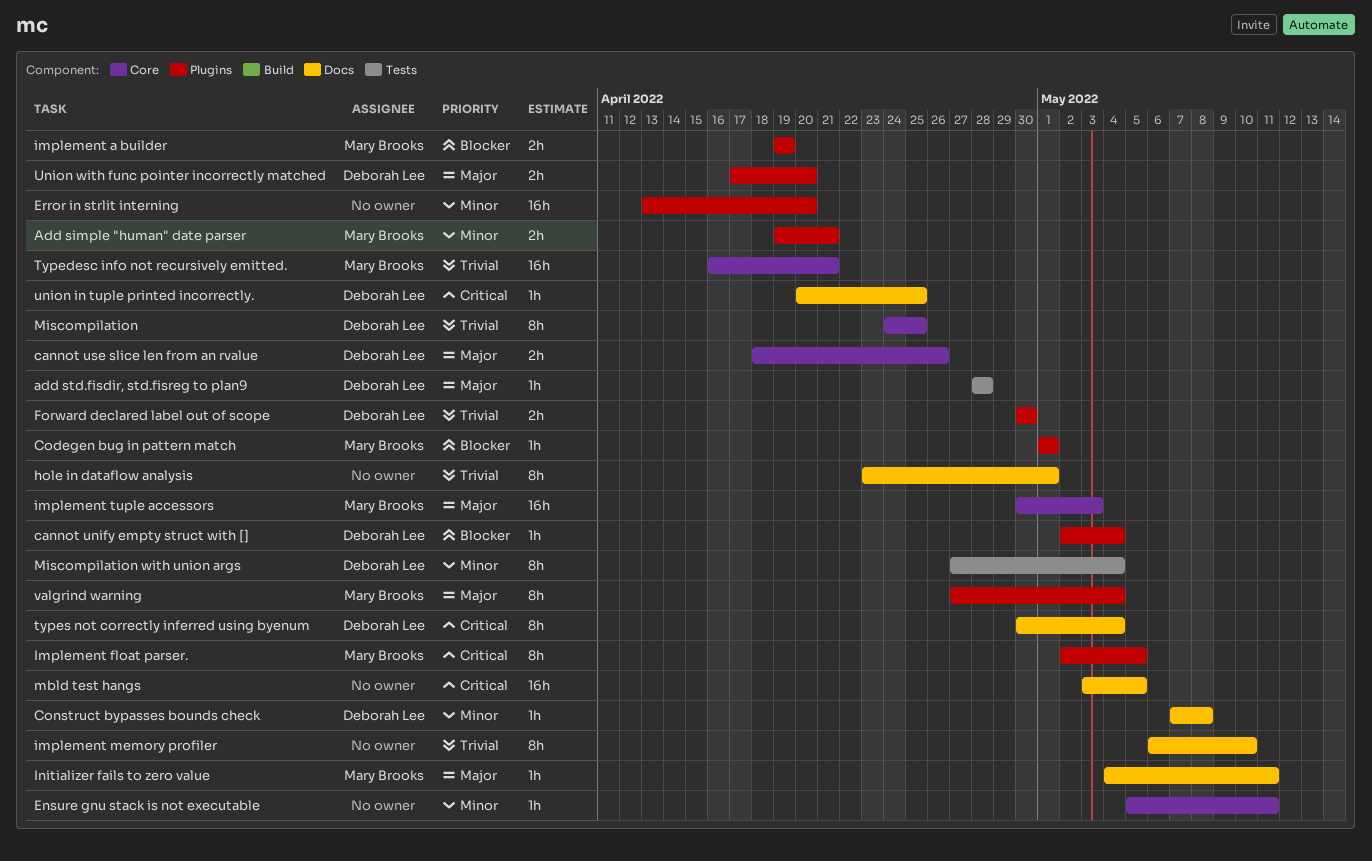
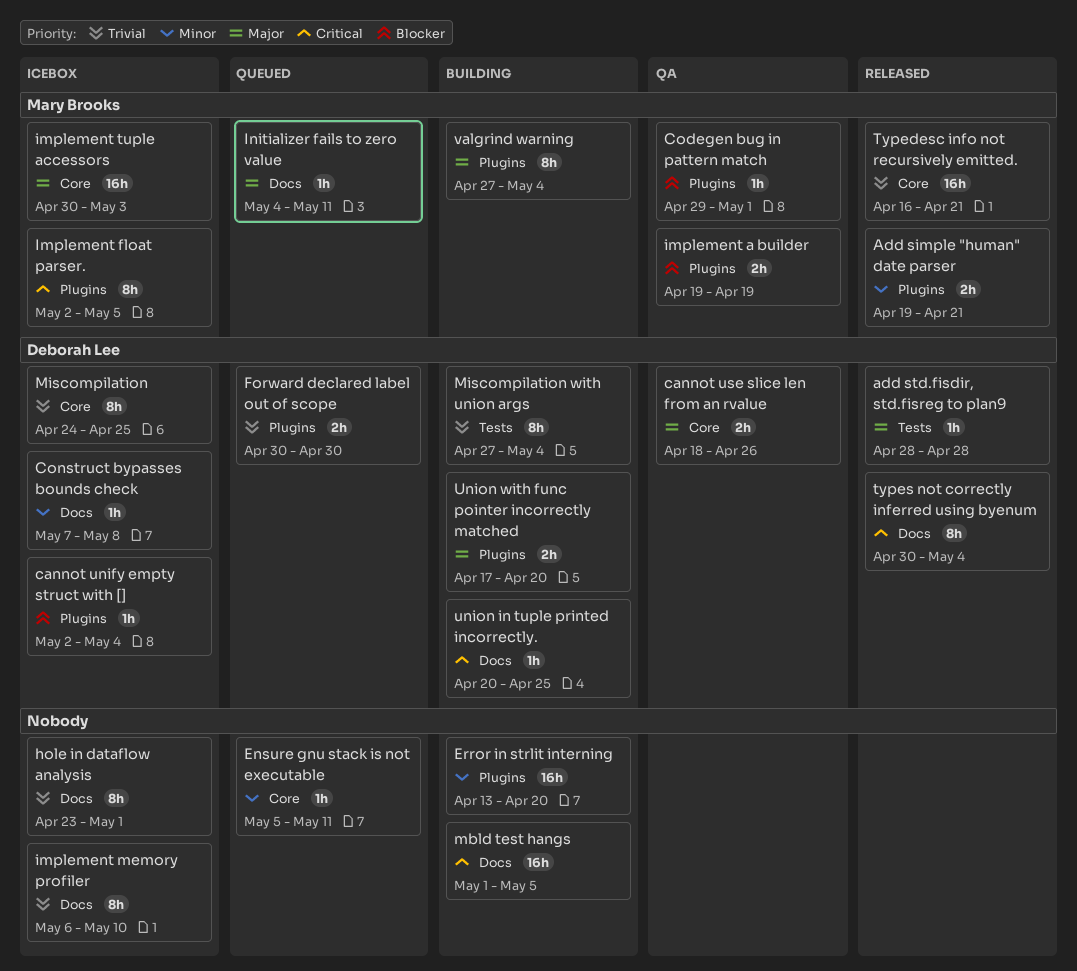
Codegen bug in pattern match, start: May 1 -> Apr 29
mbld test hangs, start: May 3 -> May 1
Miscompilation with union args, priority: Minor -> Trivial

